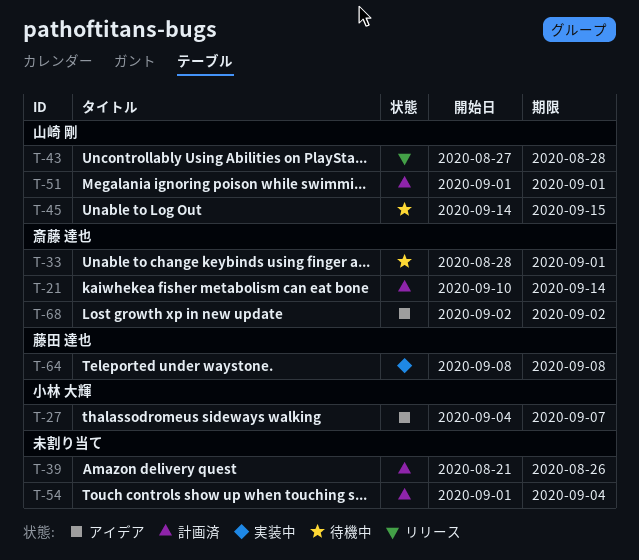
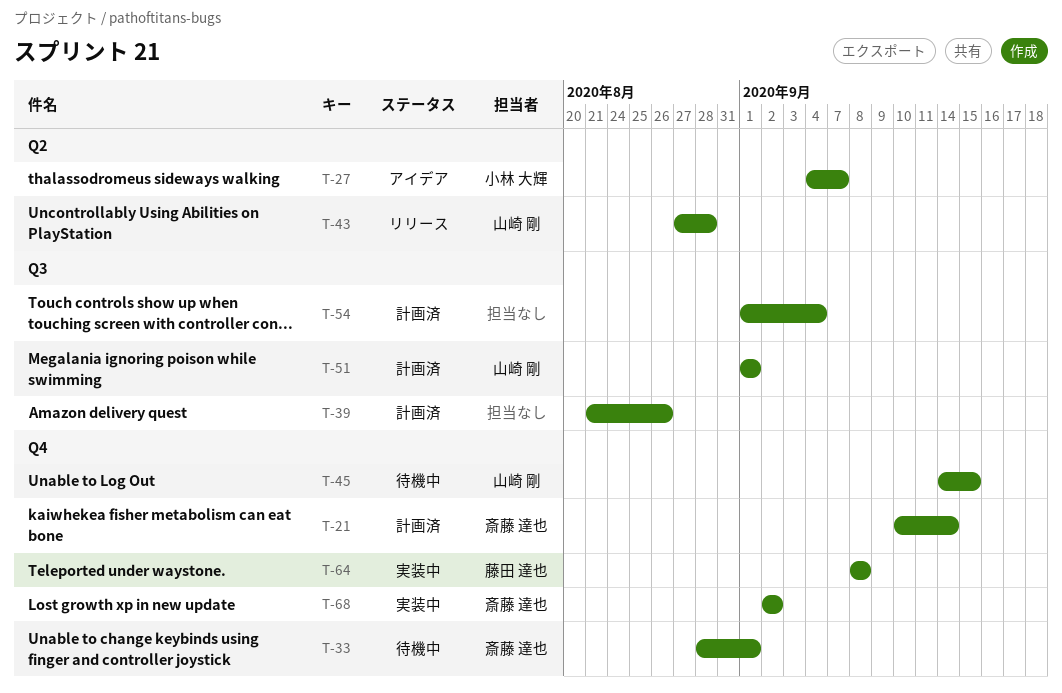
T-68, status: アイデア -> 実装中

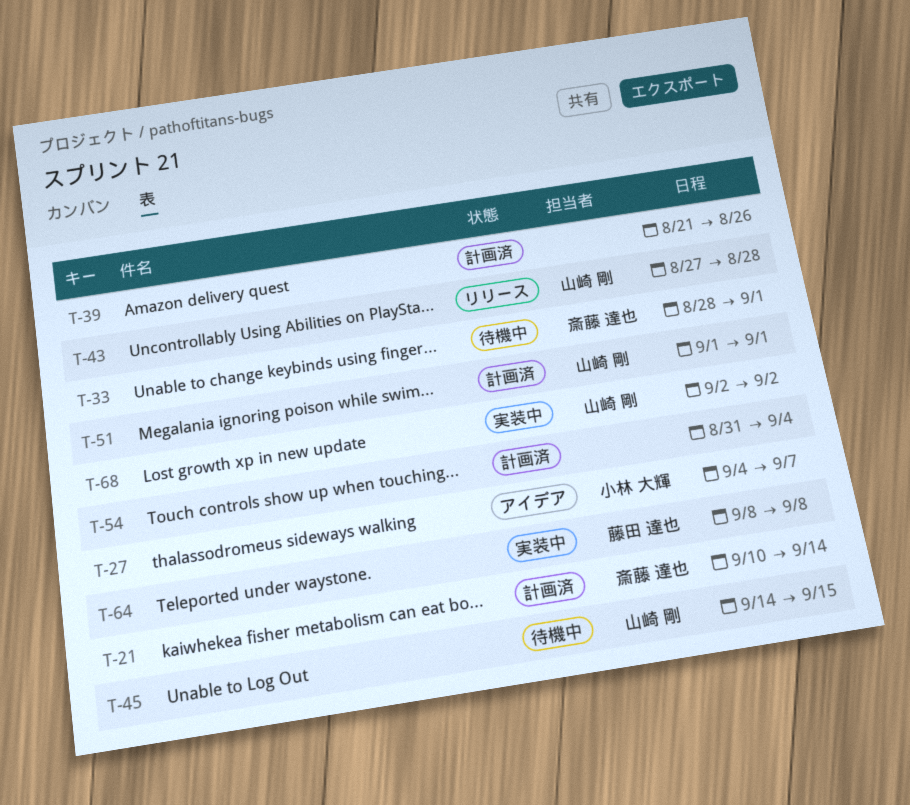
T-54, start: Sep 1 -> Aug 31
T-68, owner: 斎藤 達也 -> 山崎 剛

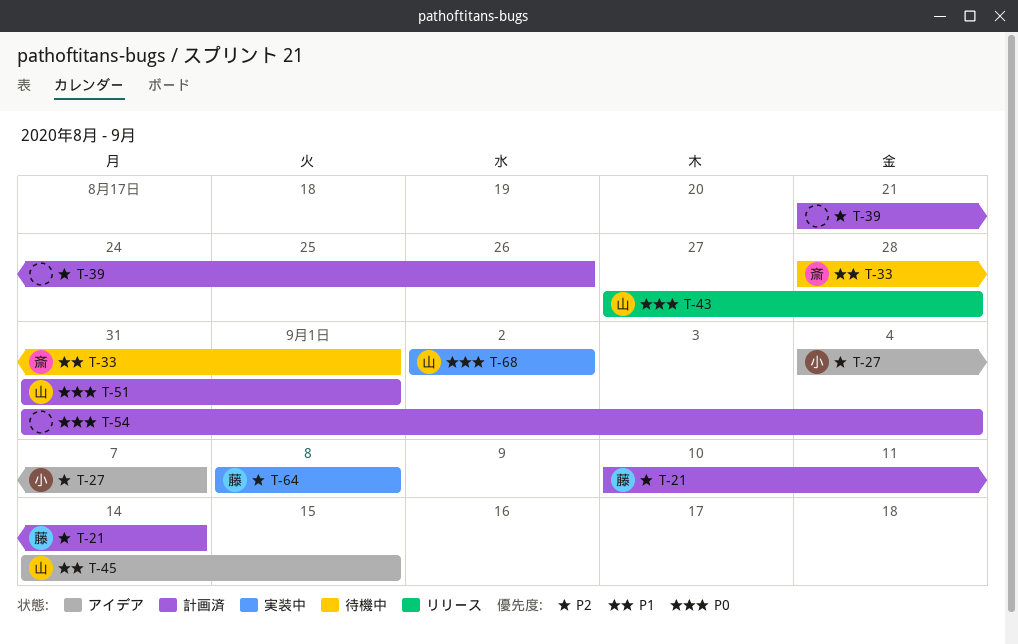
T-21, owner: 斎藤 達也 -> 藤田 達也
T-45, status: 待機中 -> アイデア
T-51, start: Sep 1 -> Aug 31

